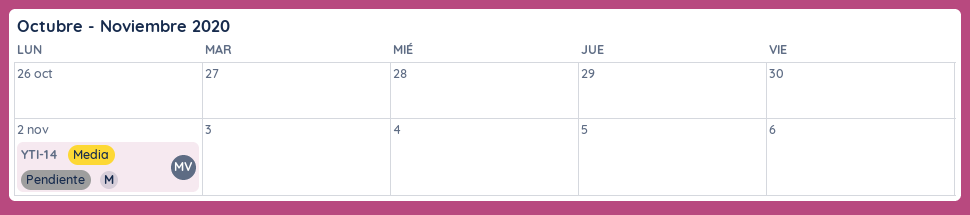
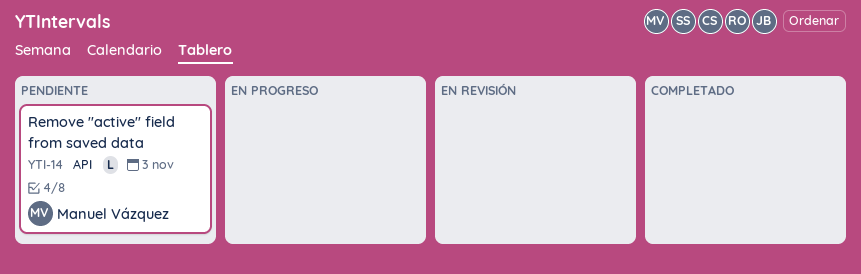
YTI-14, estimate: M -> L
YTI-14, due: Nov 2 -> Nov 3

